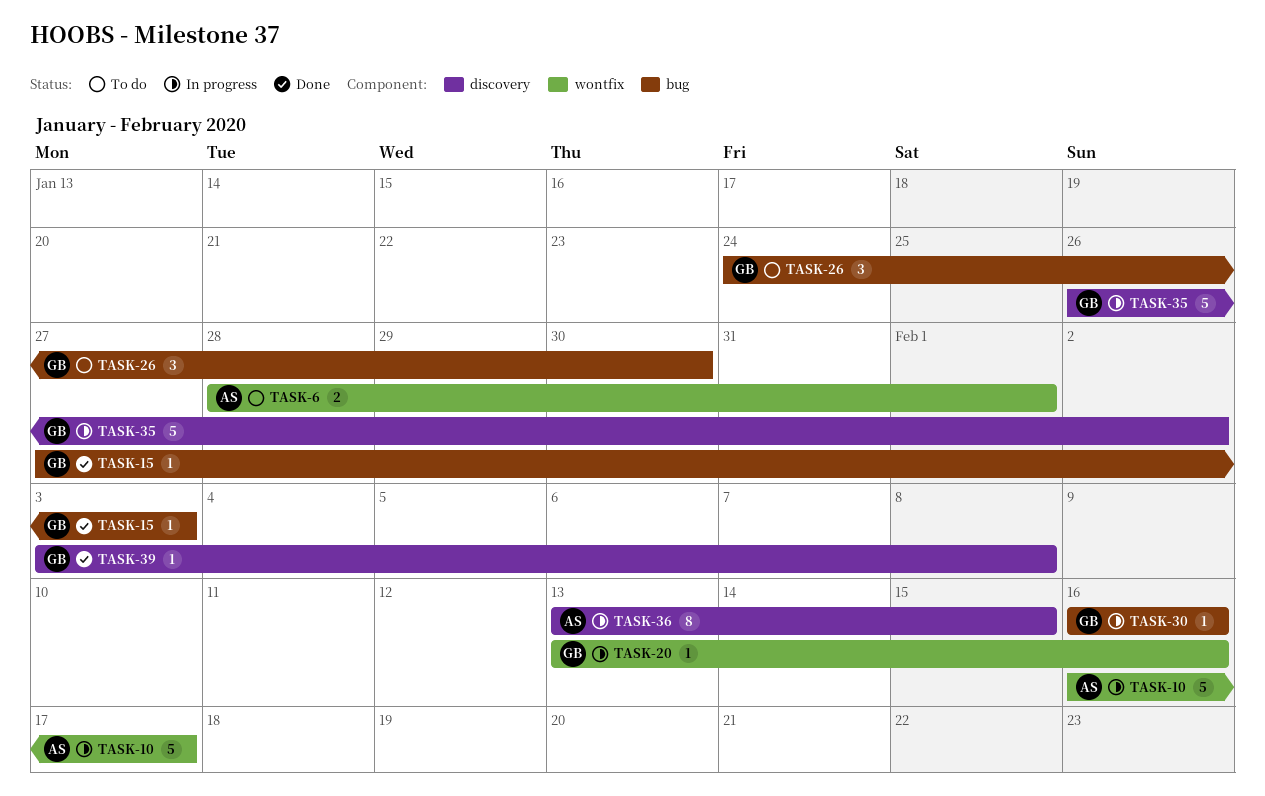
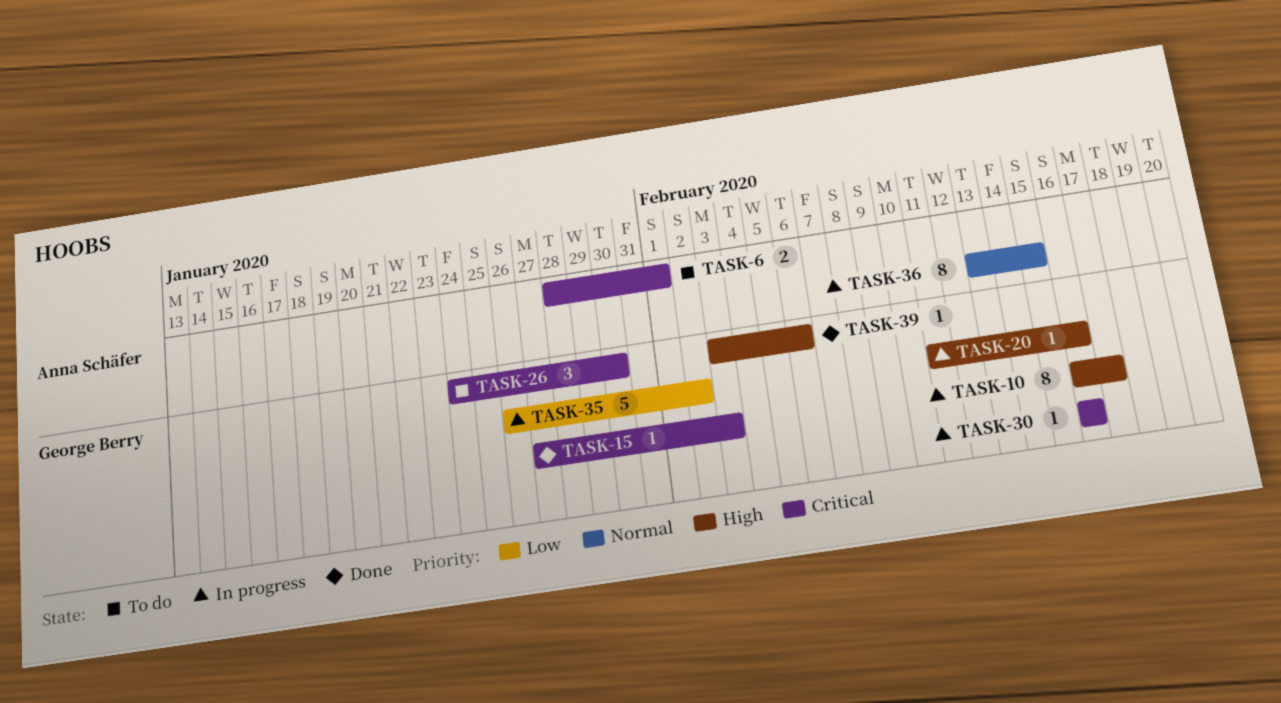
TASK-10, owner: Anna Schäfer -> George Berry
TASK-10, estimate: 5 -> 8
TASK-20, start: Feb 13 -> Feb 11
TASK-39, due: Feb 8 -> Feb 6

